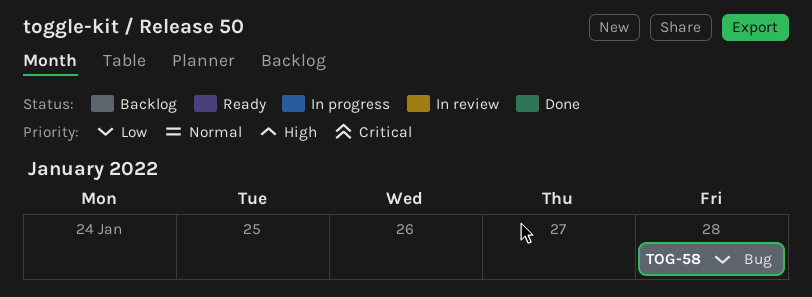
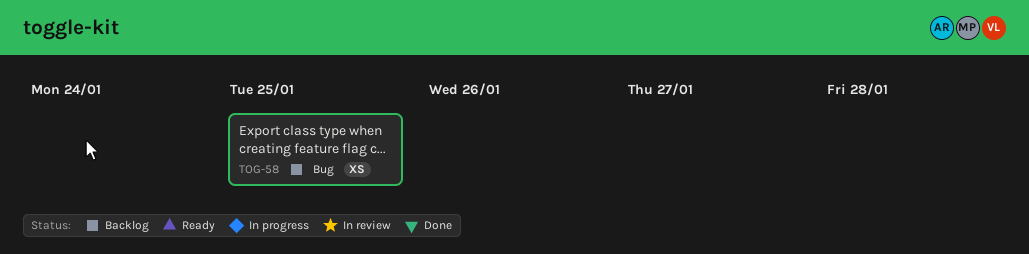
TOG-58, due: Jan 28 -> Jan 25

